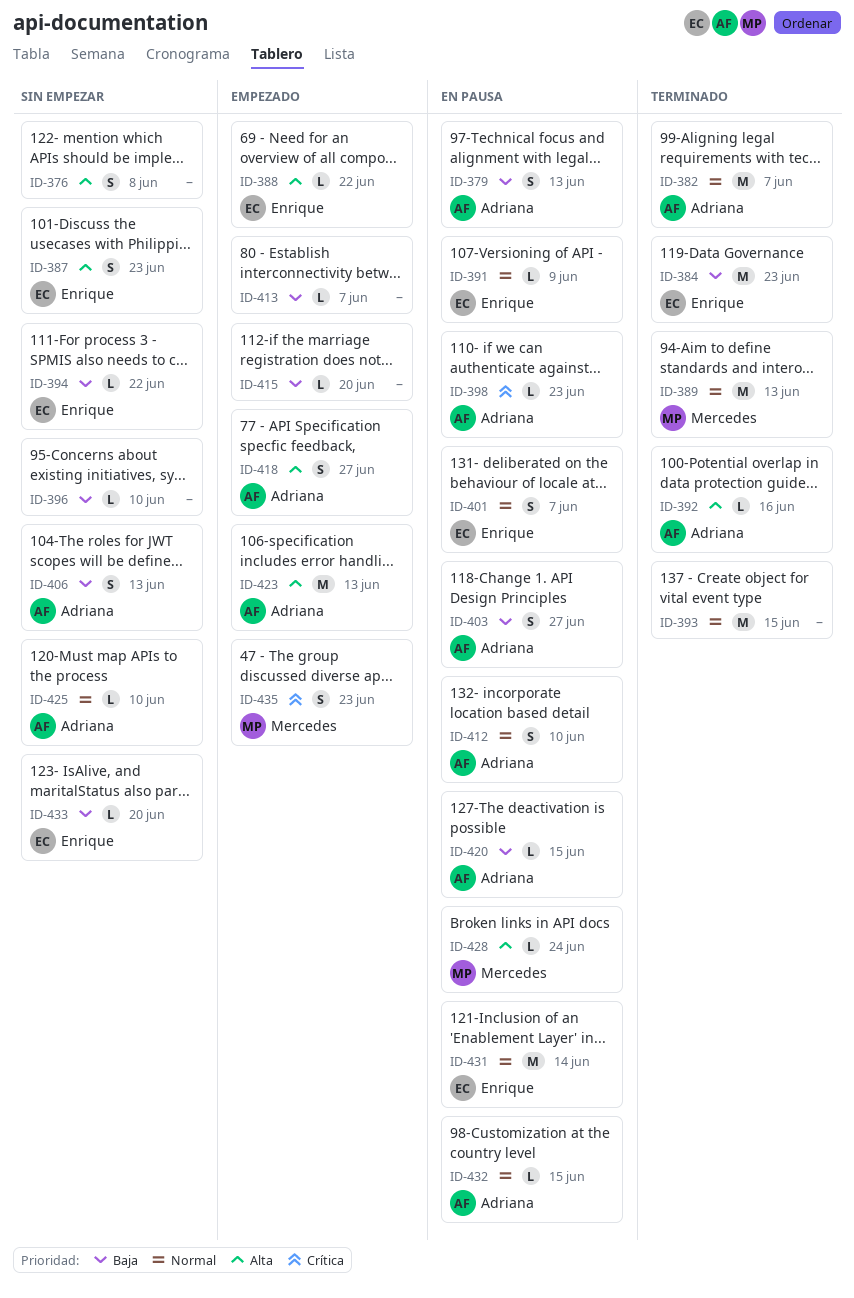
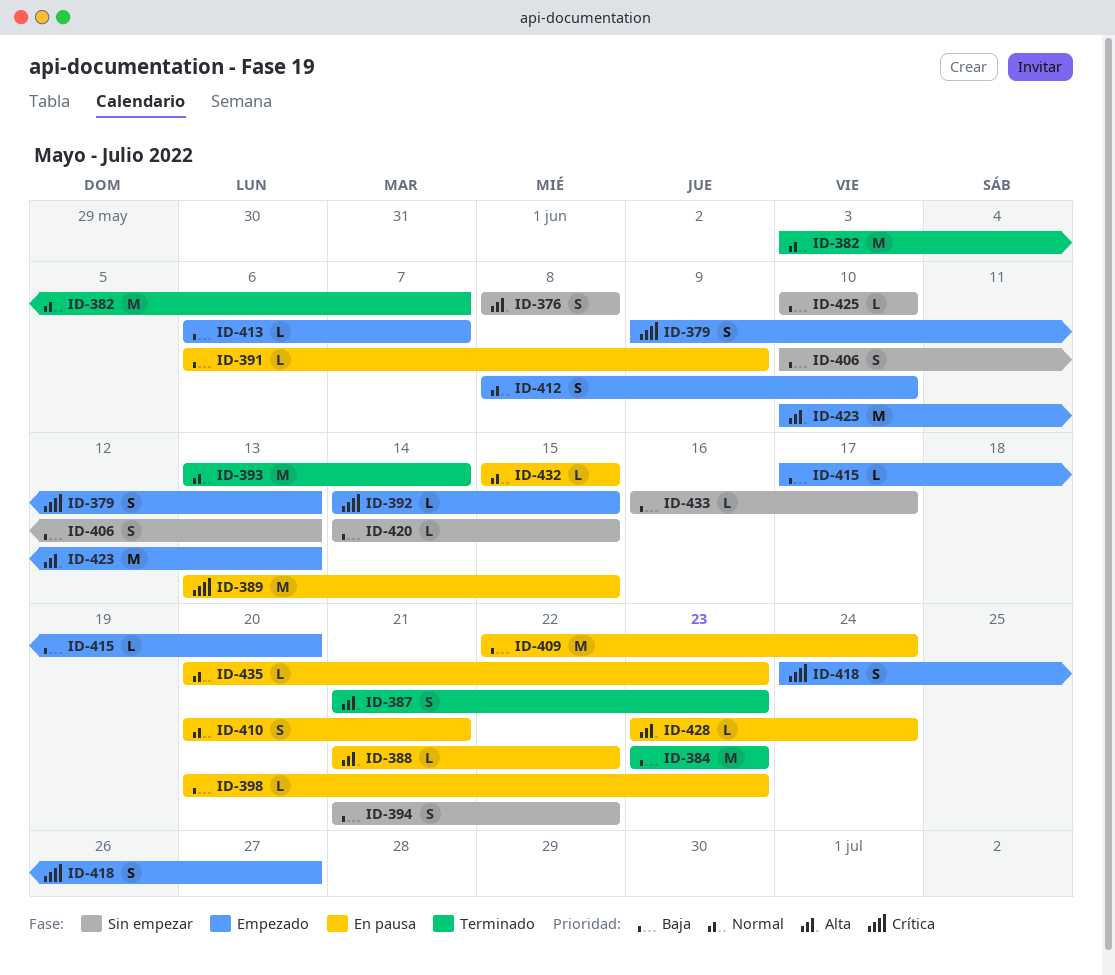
ID-379, status: En pausa -> Empezado
ID-379, priority: Baja -> Crítica
ID-387, status: Sin empezar -> Terminado
ID-388, status: Empezado -> En pausa
ID-389, status: Terminado -> En pausa
ID-389, priority: Normal -> Crítica
ID-389, due: Jun 13 -> Jun 15
ID-391, priority: Normal -> Baja
ID-392, status: Terminado -> Empezado
ID-392, priority: Alta -> Crítica
ID-392, due: Jun 16 -> Jun 15
ID-393, due: Jun 15 -> Jun 14
ID-394, estimate: L -> S
ID-396: present -> none
ID-398, priority: Crítica -> Baja
ID-401: present -> none
ID-403: present -> none
ID-409: none -> present
ID-410: none -> present
ID-412, status: En pausa -> Empezado
ID-418, priority: Alta -> Crítica
ID-420, status: En pausa -> Sin empezar
ID-425, priority: Normal -> Baja
ID-431: present -> none
ID-433, due: Jun 20 -> Jun 17
ID-435, status: Empezado -> En pausa
ID-435, priority: Crítica -> Normal
ID-435, estimate: S -> L

